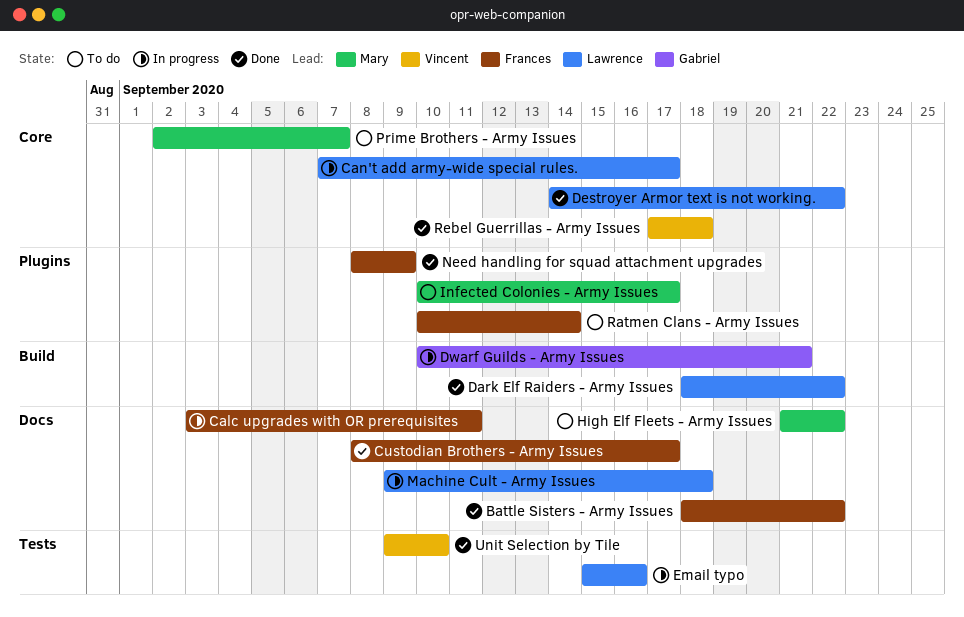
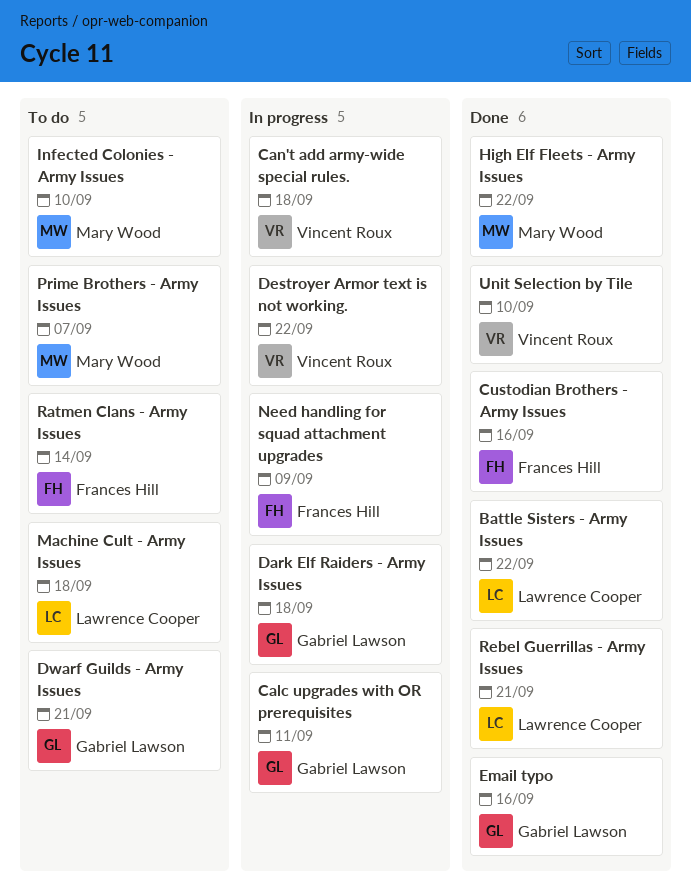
Battle Sisters - Army Issues, owner: Frances Hill -> Lawrence Cooper
Calc upgrades with OR prerequisites, owner: Frances Hill -> Gabriel Lawson
Can't add army-wide special rules., owner: Lawrence Cooper -> Vincent Roux
Can't add army-wide special rules., due: Sep 17 -> Sep 18
Custodian Brothers - Army Issues, due: Sep 17 -> Sep 16
Dark Elf Raiders - Army Issues, status: Done -> In progress
Dark Elf Raiders - Army Issues, owner: Lawrence Cooper -> Gabriel Lawson
Dark Elf Raiders - Army Issues, due: Sep 22 -> Sep 18
Destroyer Armor text is not working., status: Done -> In progress
Destroyer Armor text is not working., owner: Lawrence Cooper -> Vincent Roux
Dwarf Guilds - Army Issues, status: In progress -> To do
Email typo, status: In progress -> Done
Email typo, owner: Lawrence Cooper -> Gabriel Lawson
High Elf Fleets - Army Issues, status: To do -> Done
Infected Colonies - Army Issues, due: Sep 17 -> Sep 10
Machine Cult - Army Issues, status: In progress -> To do
Need handling for squad attachment upgrades, status: Done -> In progress
Rebel Guerrillas - Army Issues, owner: Vincent Roux -> Lawrence Cooper
Rebel Guerrillas - Army Issues, due: Sep 18 -> Sep 21

